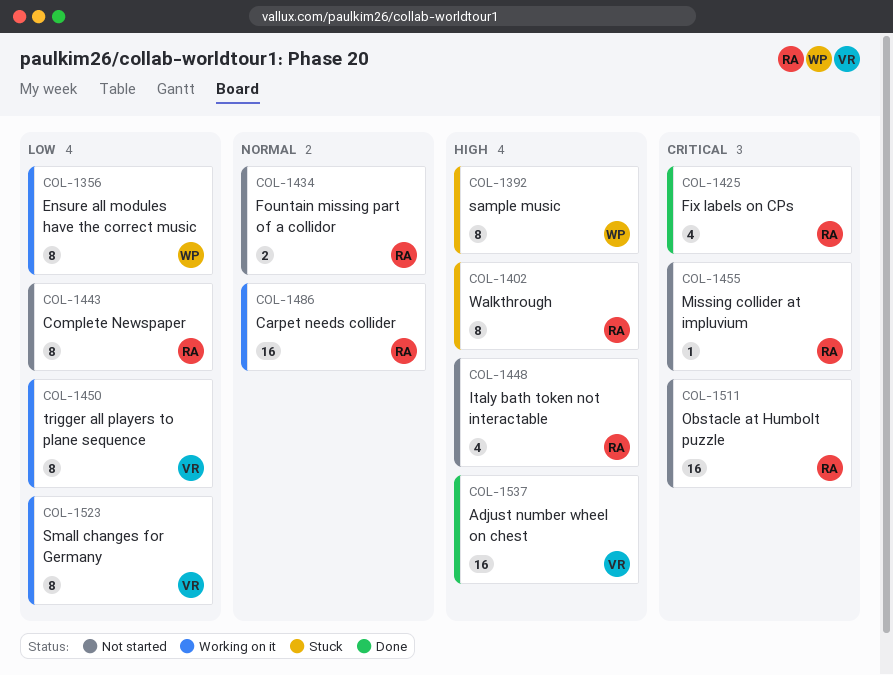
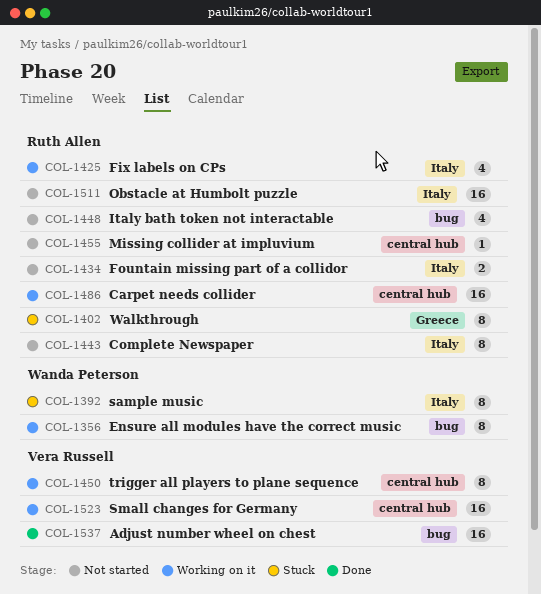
COL-1425, status: Done -> Working on it
COL-1523, estimate: 8 -> 16

